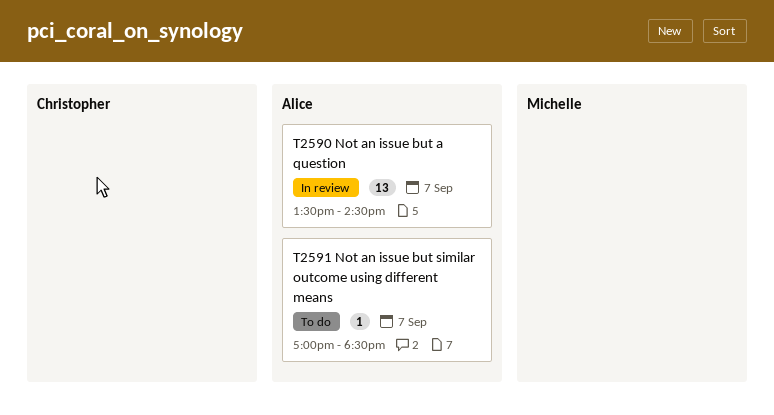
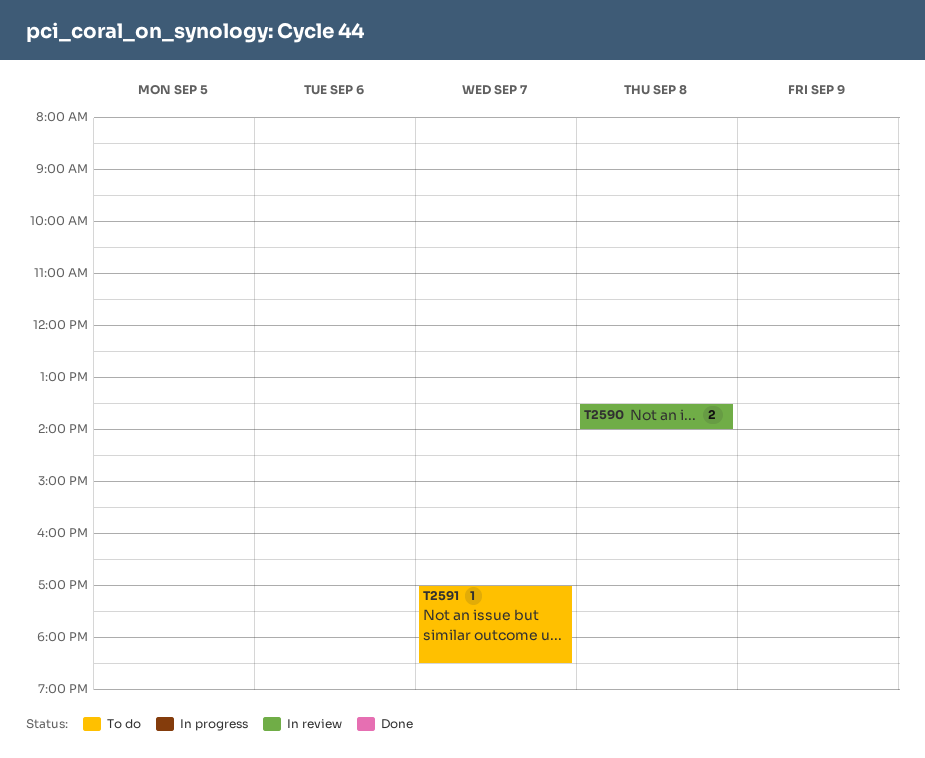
T2590, estimate: 13 -> 2
T2590, day: Sep 7 -> Sep 8
T2590, ends: 14:30 -> 14:00

